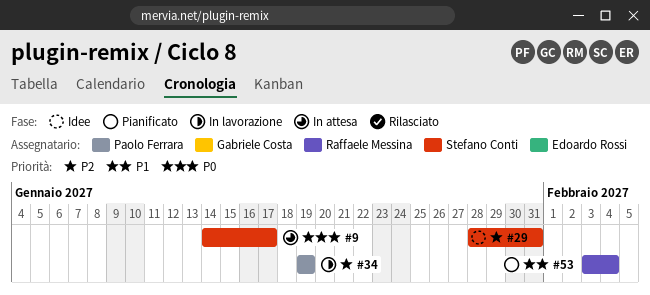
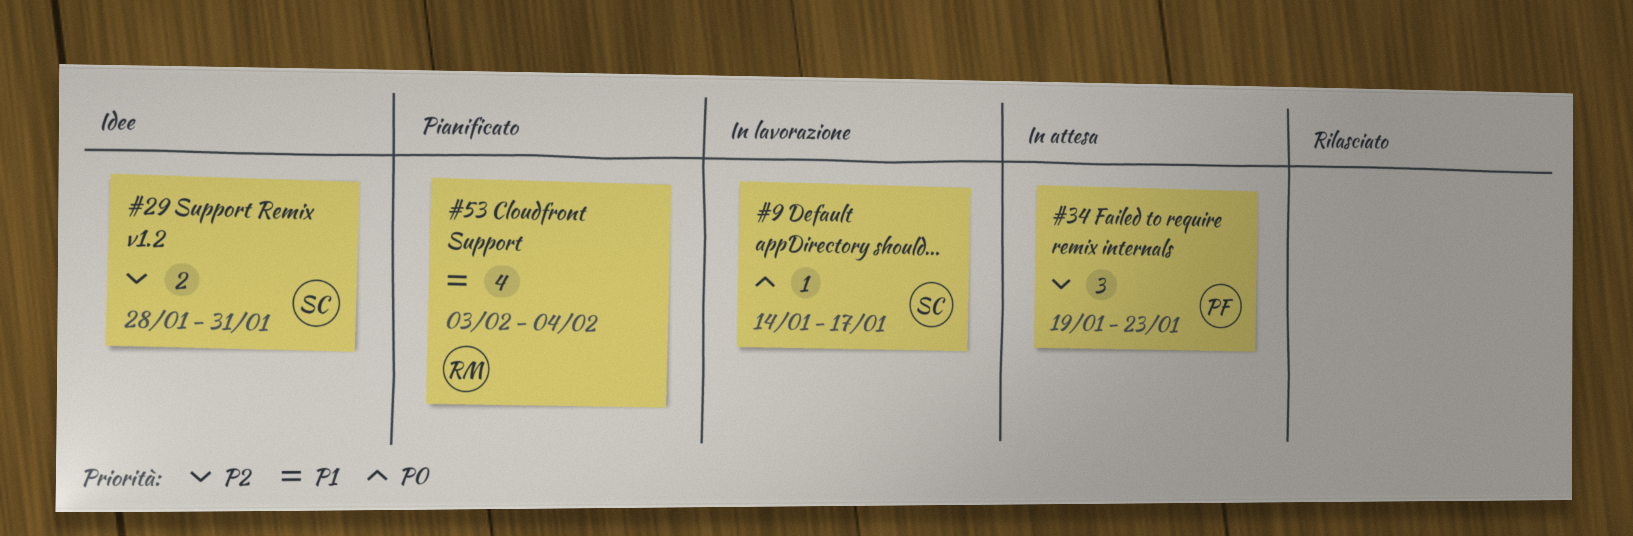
#9, status: In attesa -> In lavorazione
#34, status: In lavorazione -> In attesa
#34, due: Jan 19 -> Jan 23

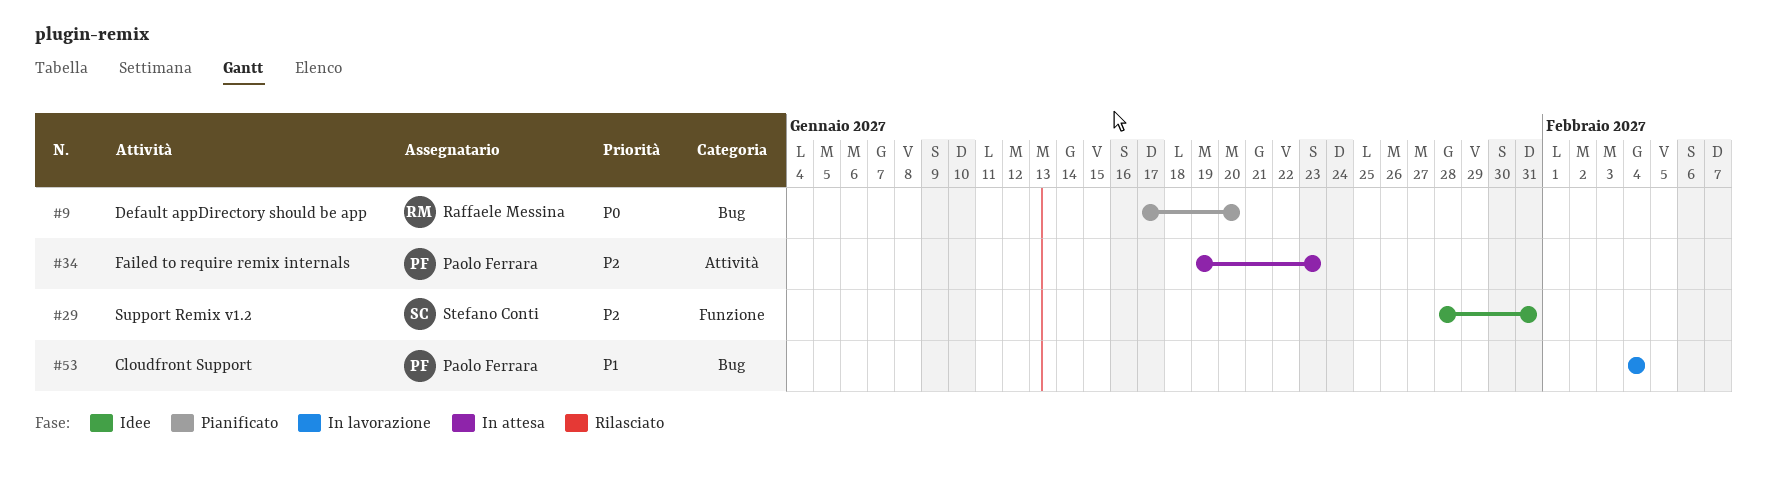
#9, status: In lavorazione -> Pianificato
#9, owner: Stefano Conti -> Raffaele Messina
#9, start: Jan 14 -> Jan 17
#9, due: Jan 17 -> Jan 20
#53, status: Pianificato -> In lavorazione
#53, owner: Raffaele Messina -> Paolo Ferrara
#53, start: Feb 3 -> Feb 4

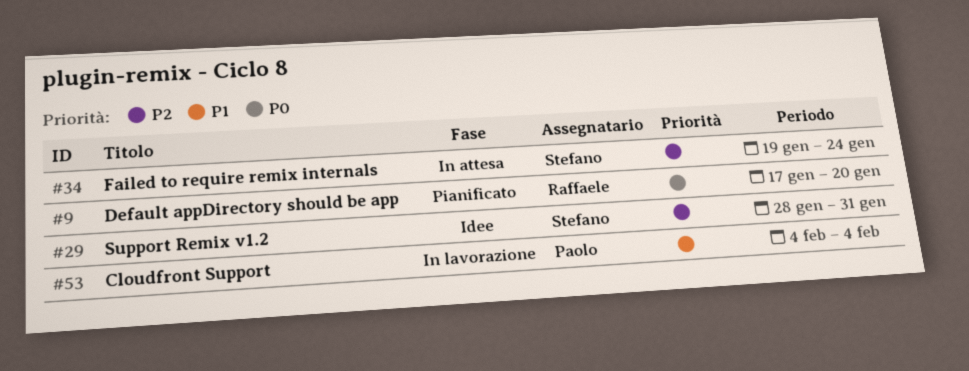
#34, owner: Paolo Ferrara -> Stefano Conti
#34, due: Jan 23 -> Jan 24

